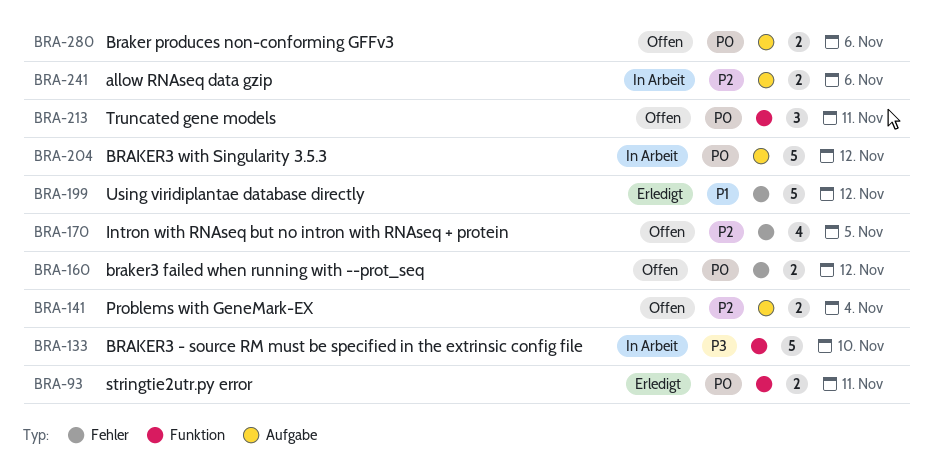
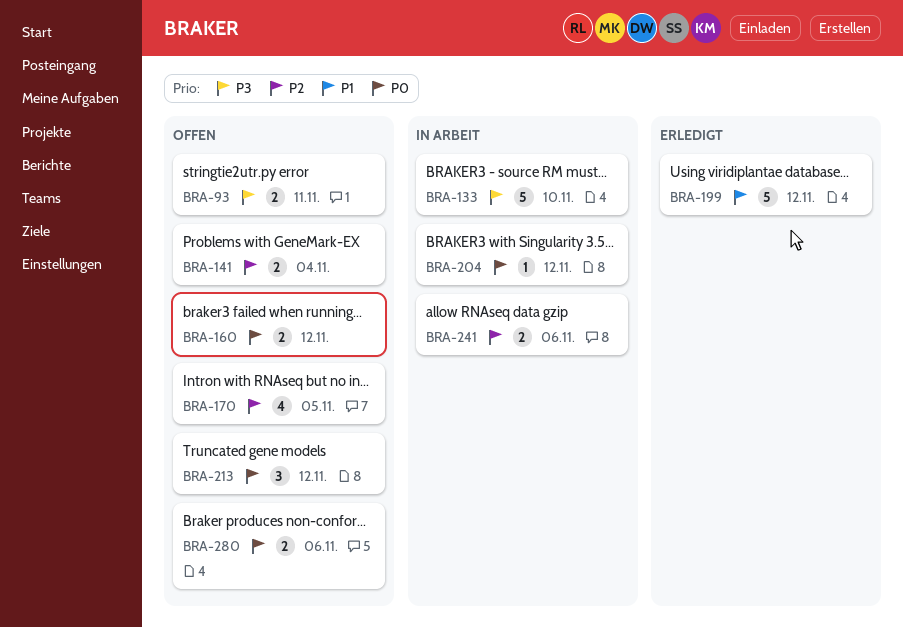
BRA-93, status: Erledigt -> Offen
BRA-93, priority: P0 -> P3
BRA-204, estimate: 5 -> 1
BRA-213, due: Nov 11 -> Nov 12

